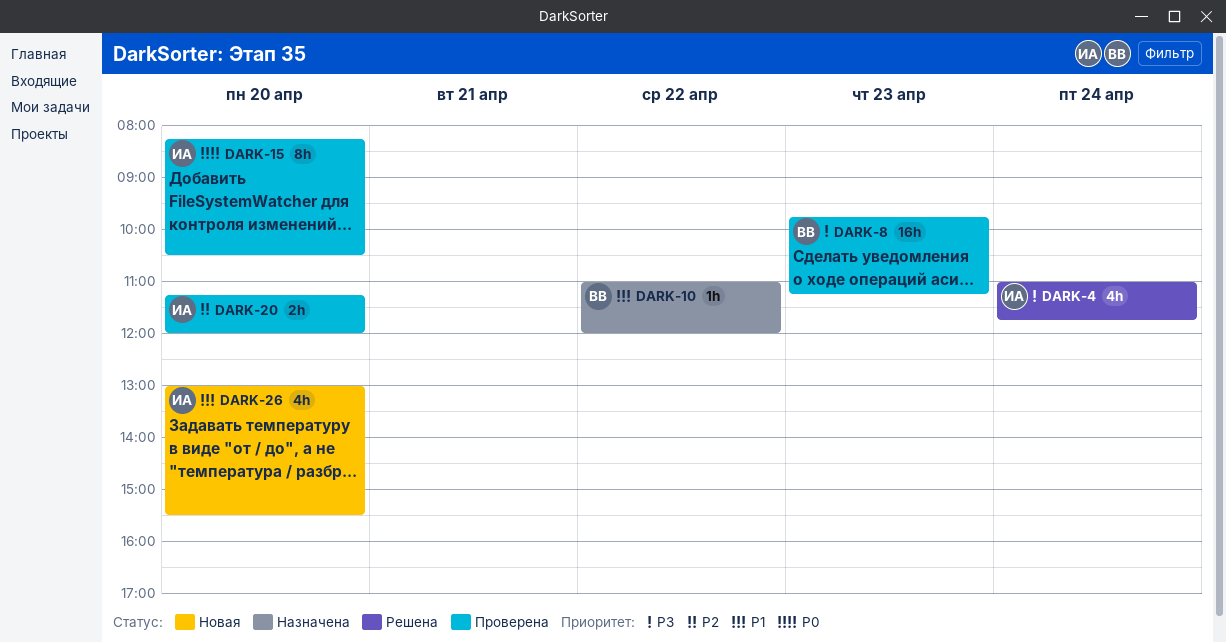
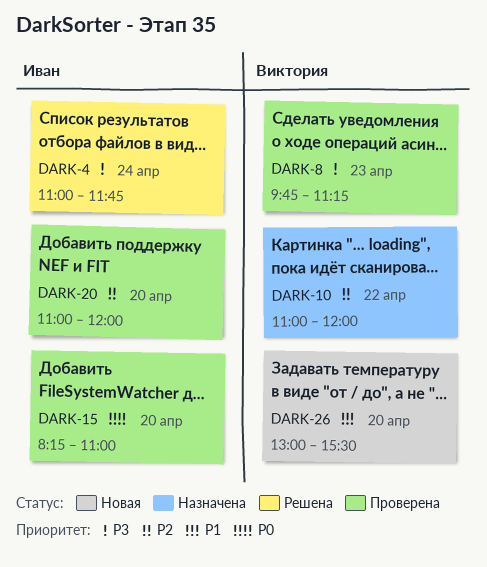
DARK-10, priority: P1 -> P2
DARK-15, ends: 10:30 -> 11:00
DARK-20, begins: 11:15 -> 11:00
DARK-26, owner: Иван -> Виктория

